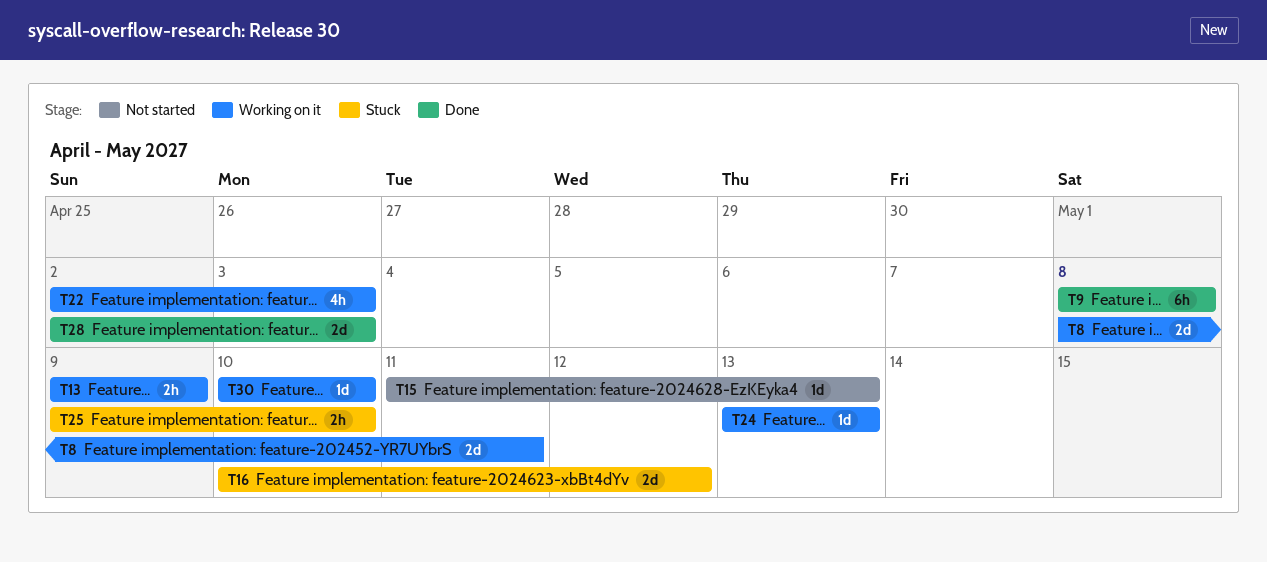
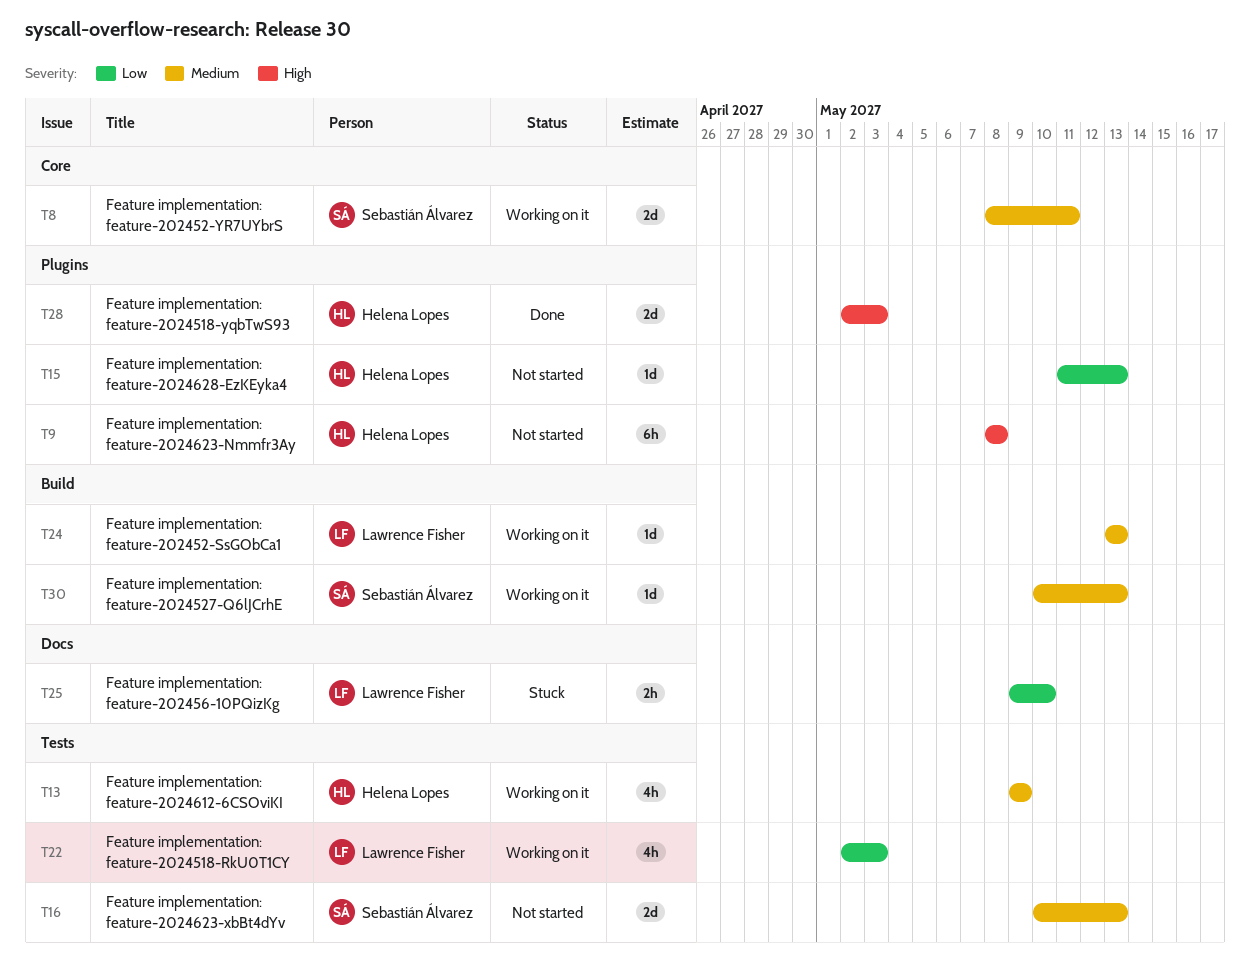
T9, status: Done -> Not started
T13, estimate: 2h -> 4h
T16, status: Stuck -> Not started
T16, due: May 12 -> May 13
T30, due: May 10 -> May 13

